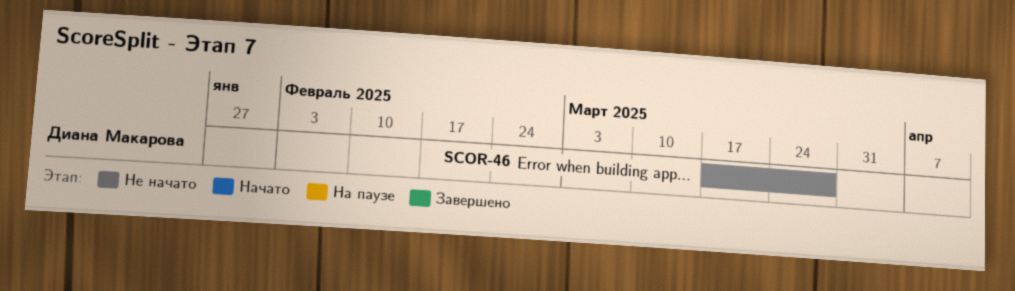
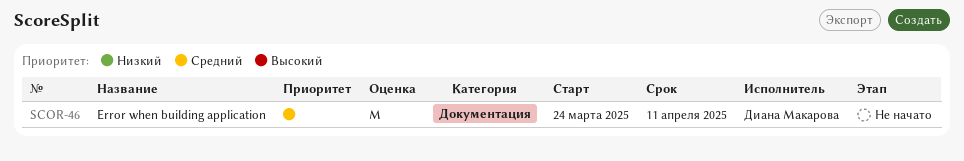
SCOR-46, start: Mar 17 -> Mar 24
SCOR-46, due: Mar 28 -> Apr 11

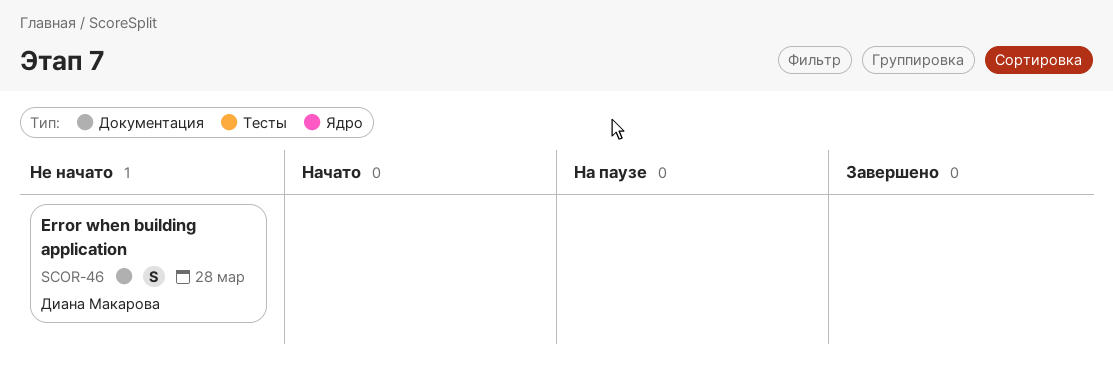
SCOR-46, estimate: M -> S
SCOR-46, due: Apr 11 -> Mar 28

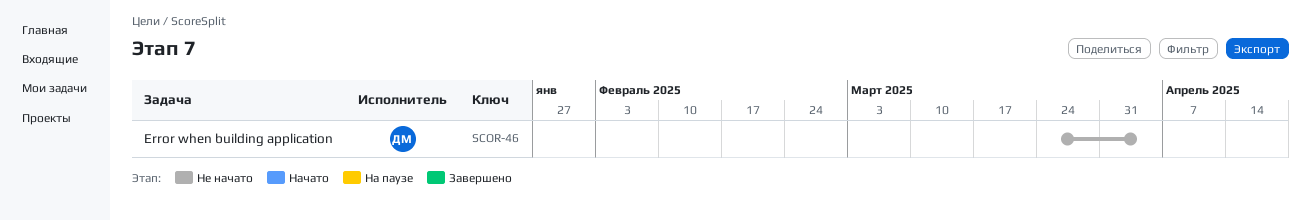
SCOR-46, due: Mar 28 -> Apr 4

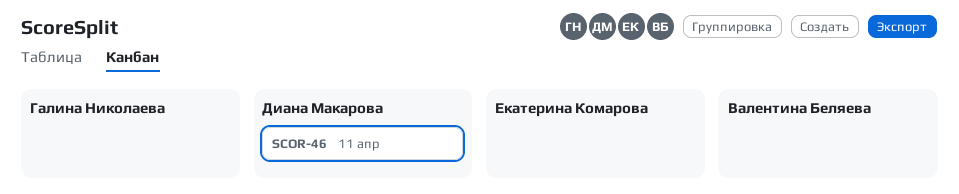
SCOR-46, due: Apr 4 -> Apr 11

